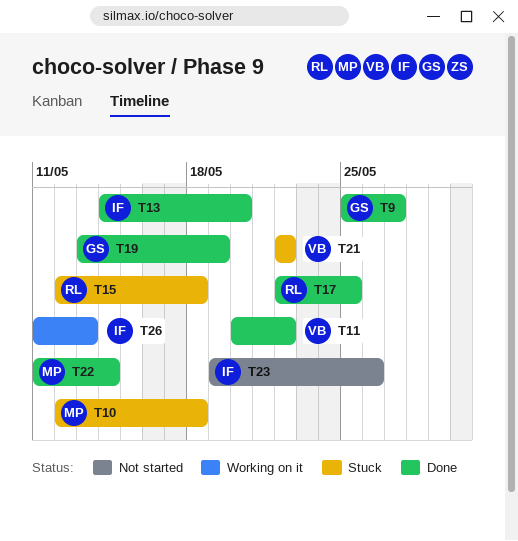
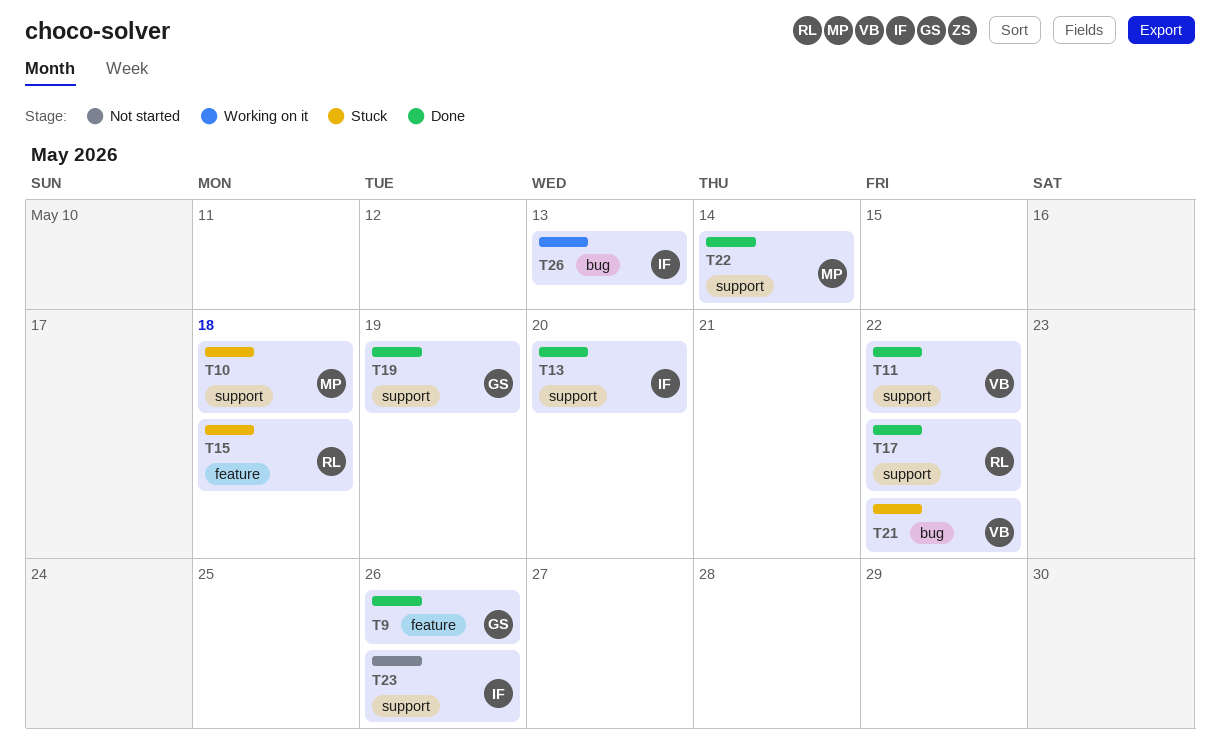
T9, due: May 27 -> May 26
T17, due: May 25 -> May 22

